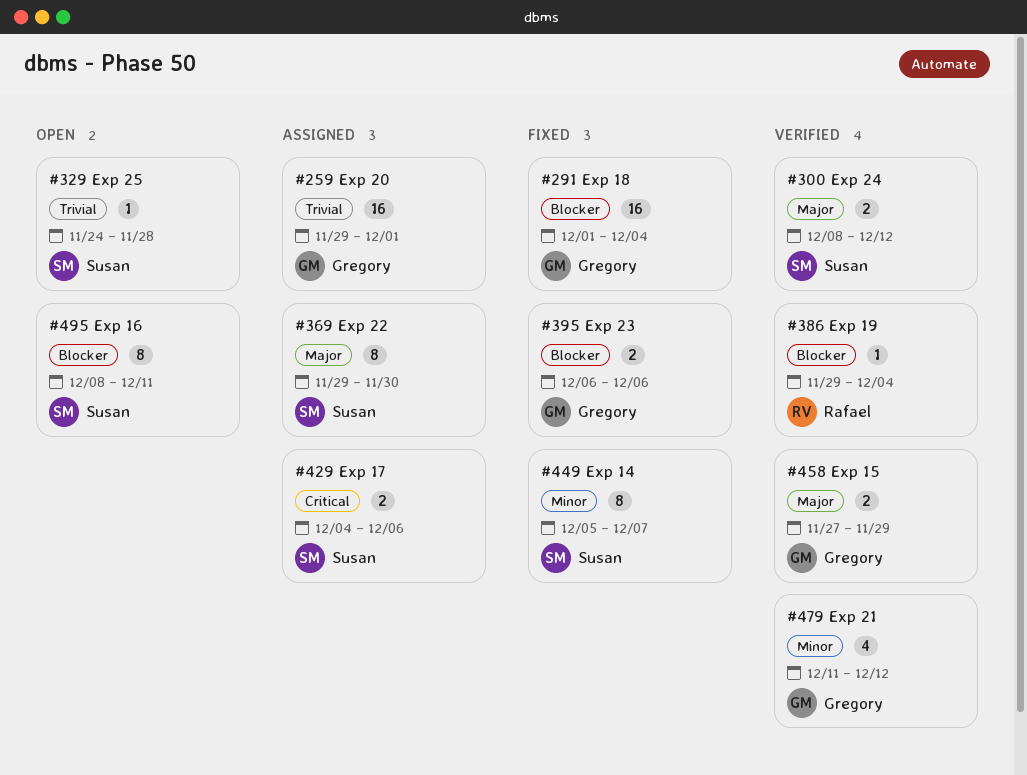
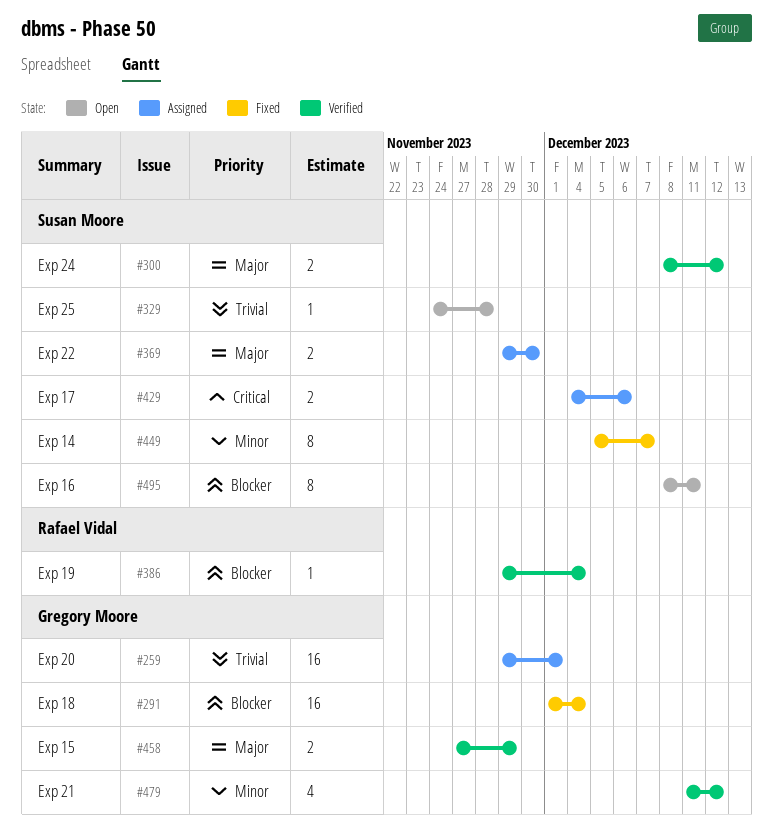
#369, estimate: 8 -> 2
#395: present -> none

